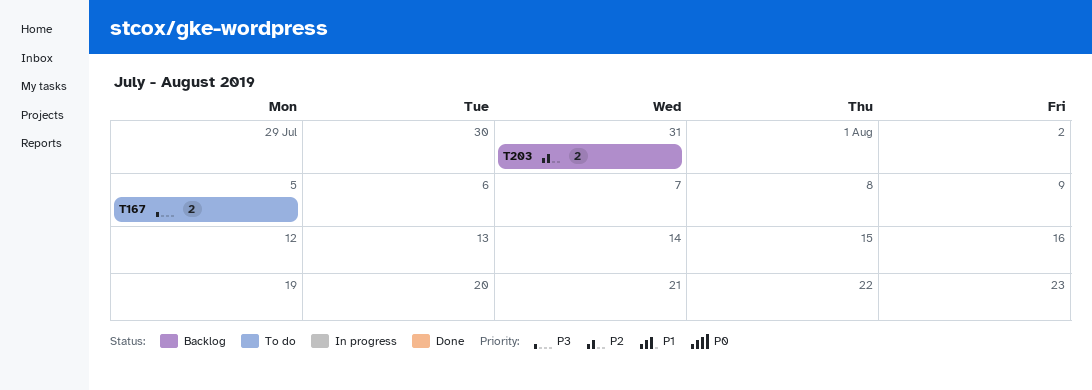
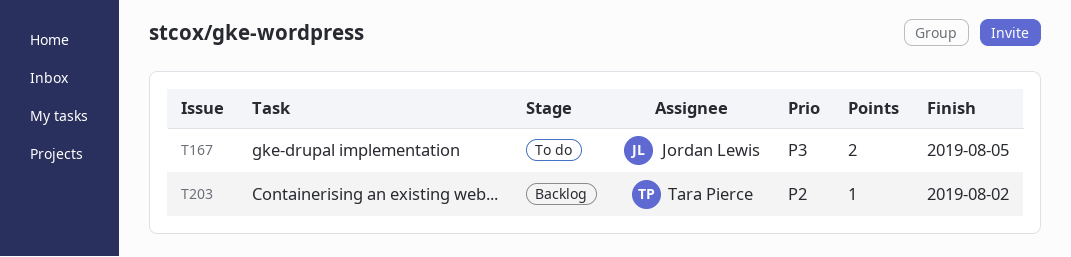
T203, estimate: 2 -> 1
T203, due: Jul 31 -> Aug 2

